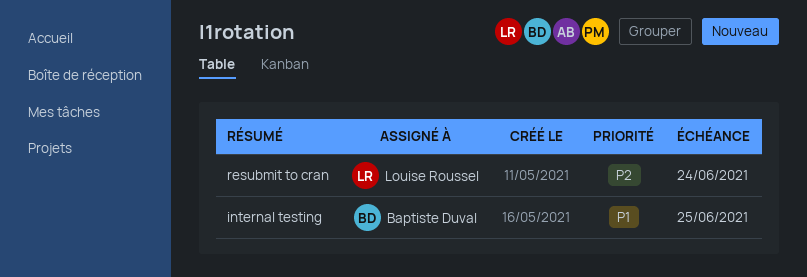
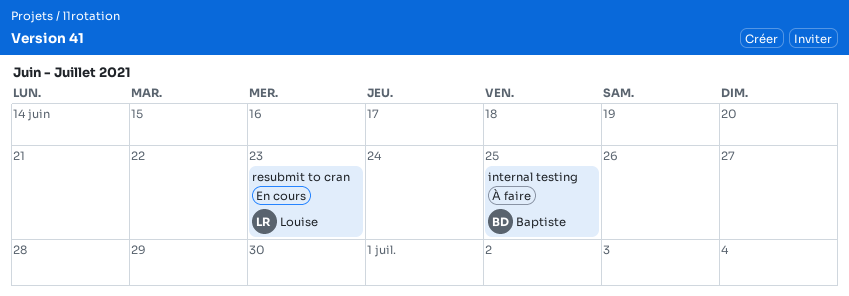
resubmit to cran, due: Jun 24 -> Jun 23

